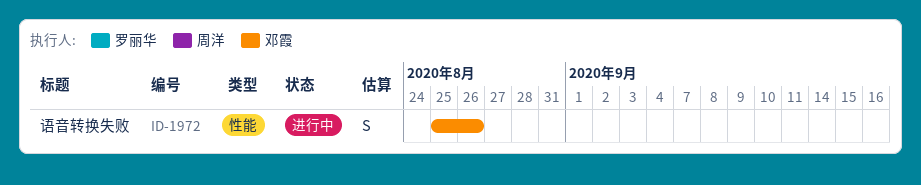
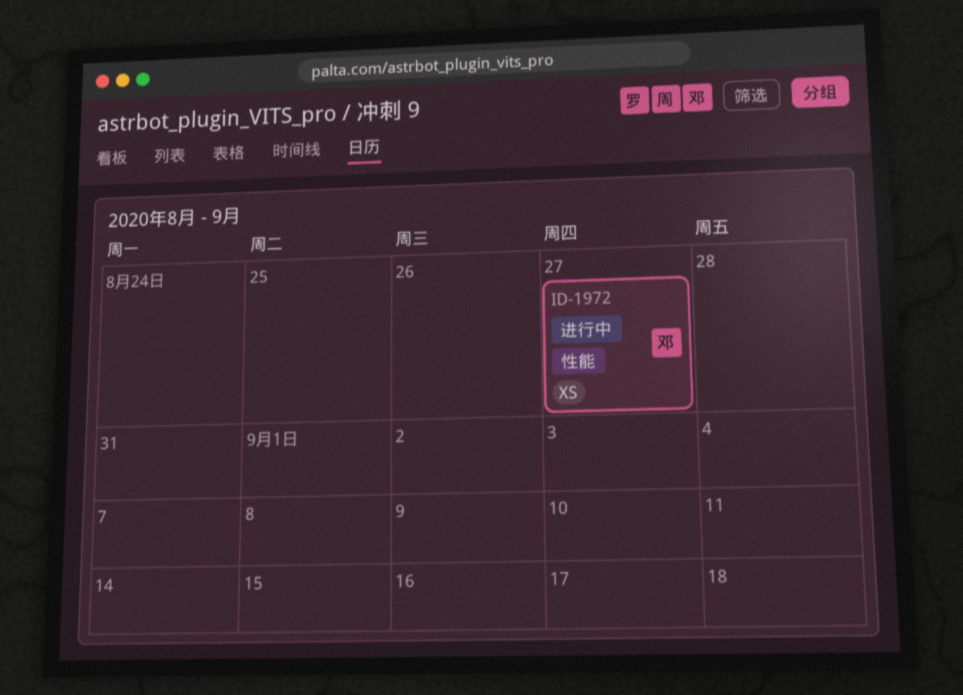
ID-1972, estimate: S -> XS
ID-1972, due: Aug 26 -> Aug 27

